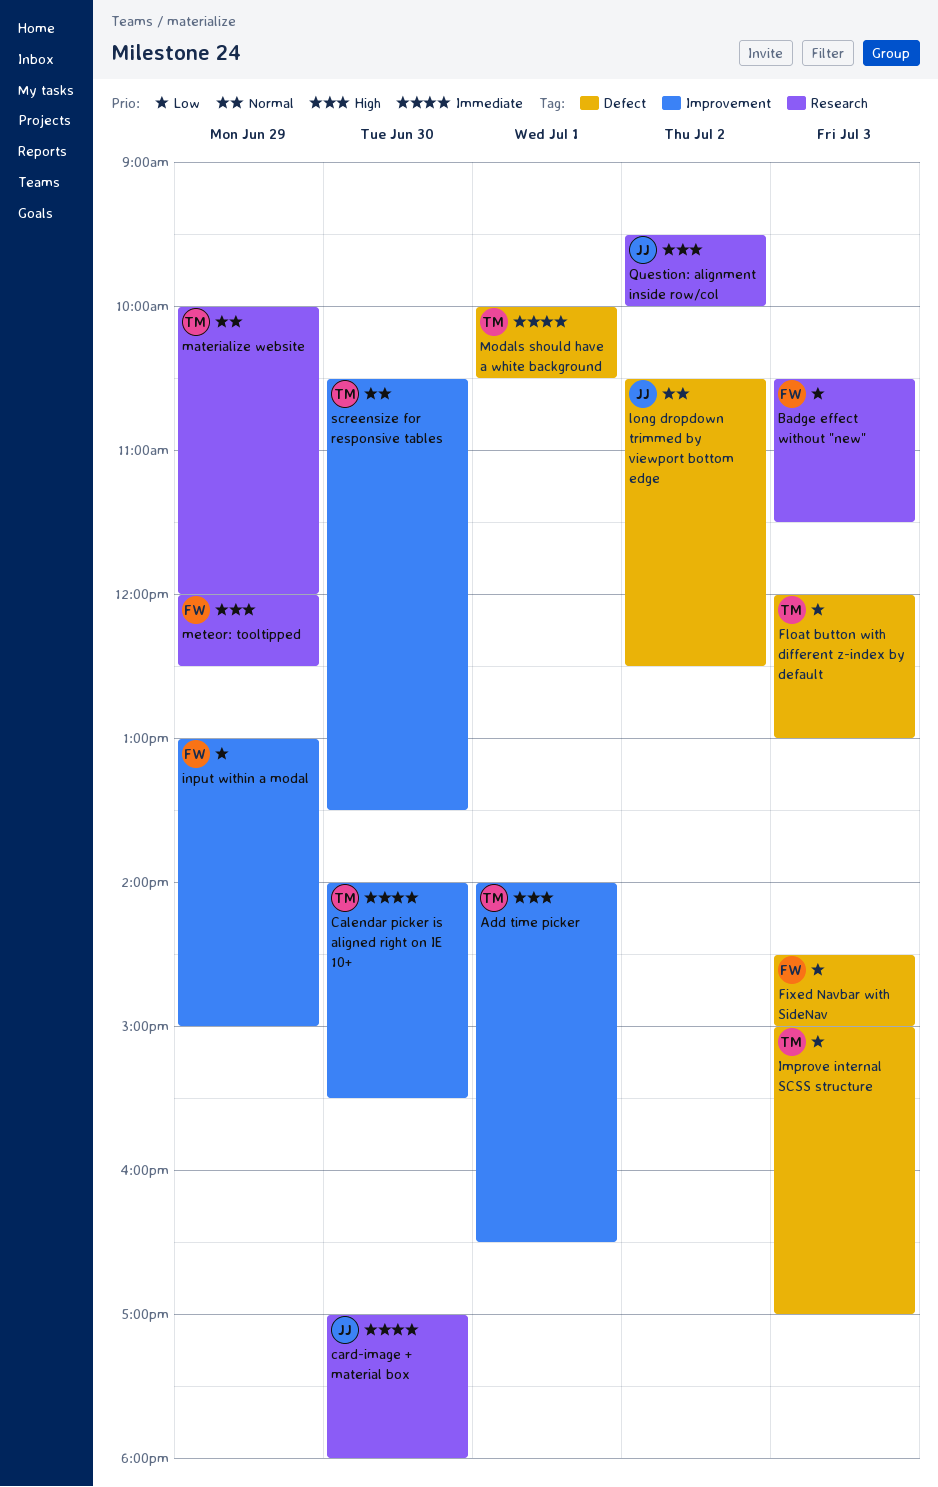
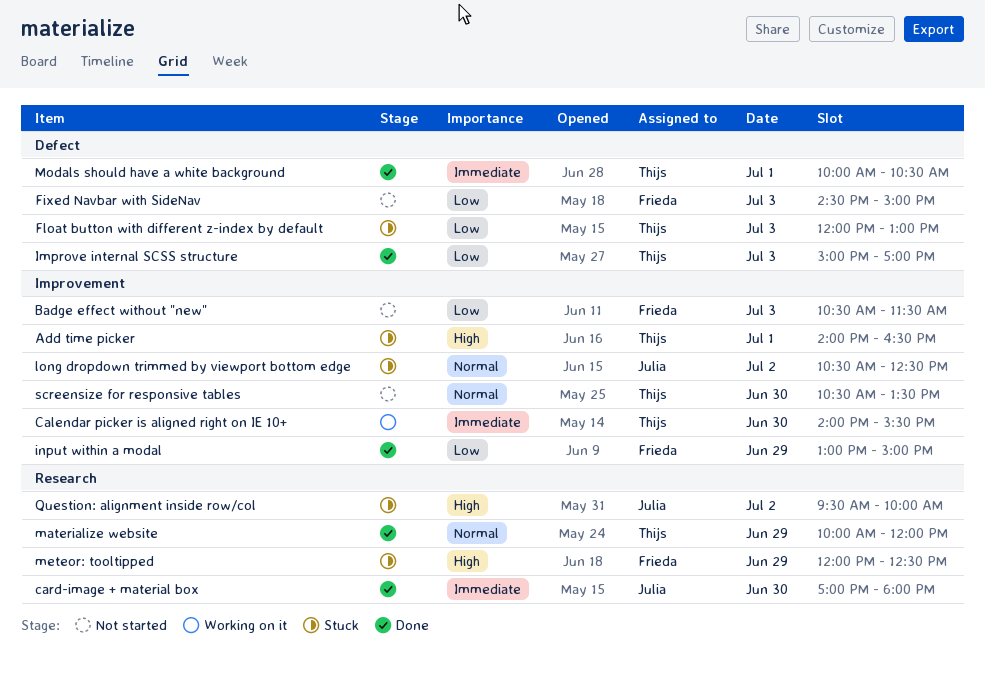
Badge effect without "new", label: Research -> Improvement
long dropdown trimmed by viewport bottom edge, label: Defect -> Improvement

